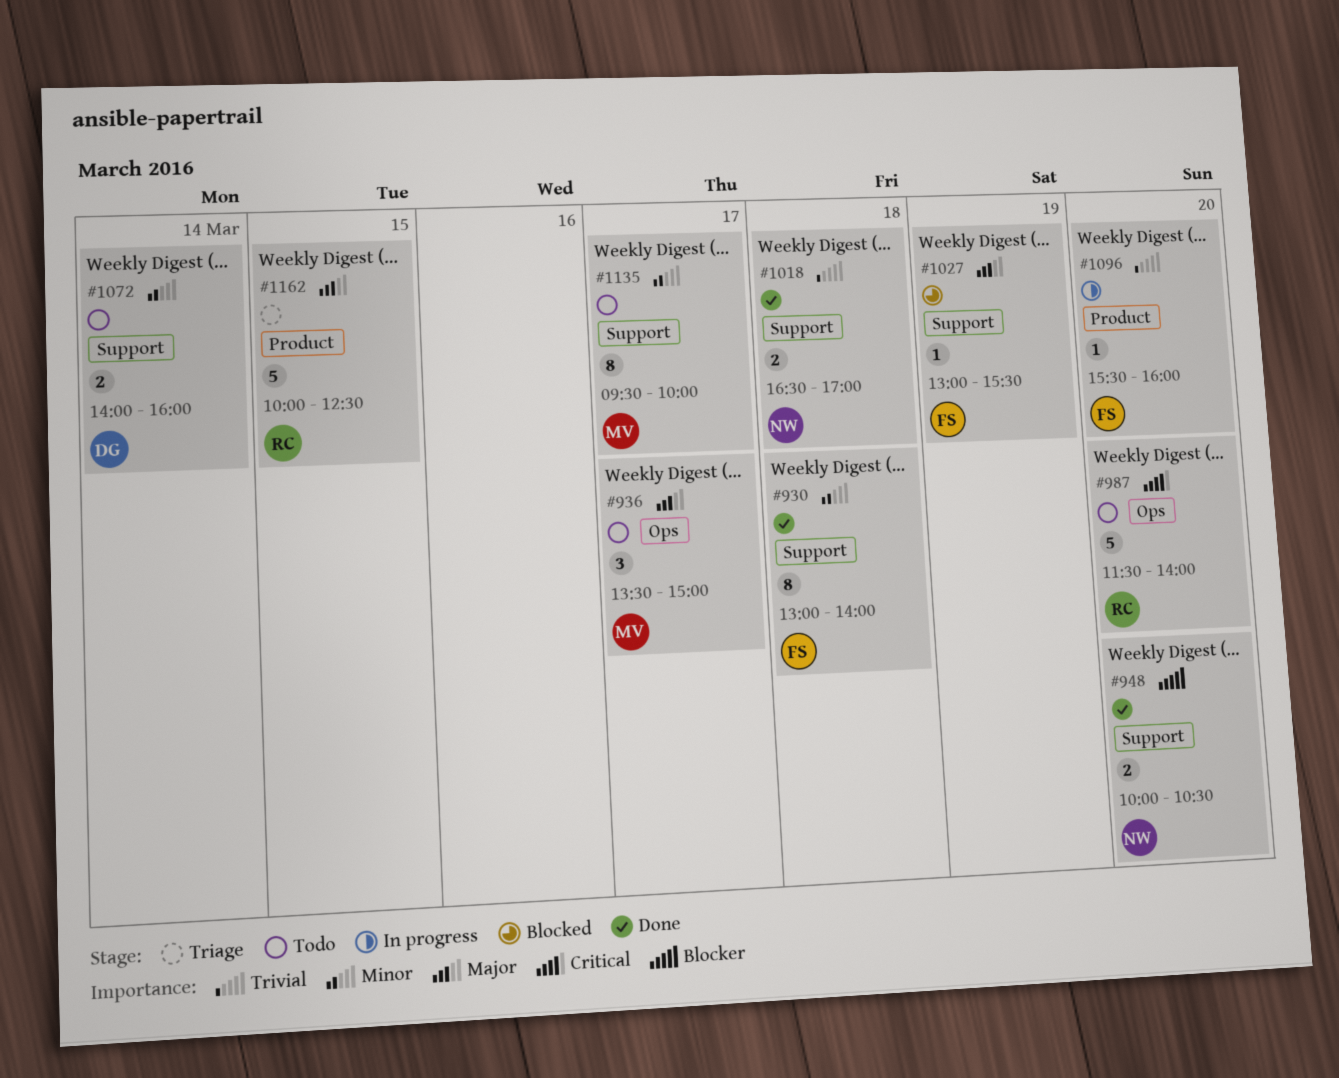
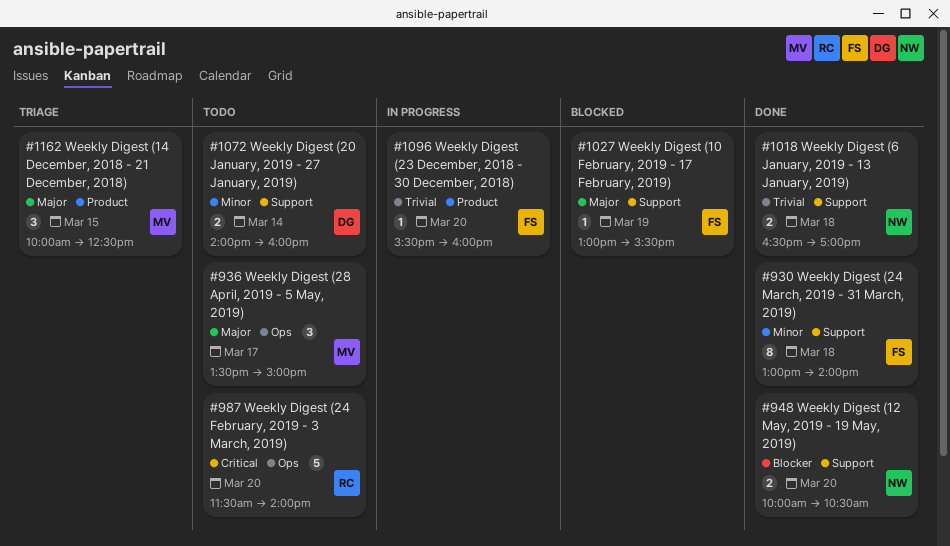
#1135: present -> none
#1162, owner: RC -> MV
#1162, estimate: 5 -> 3

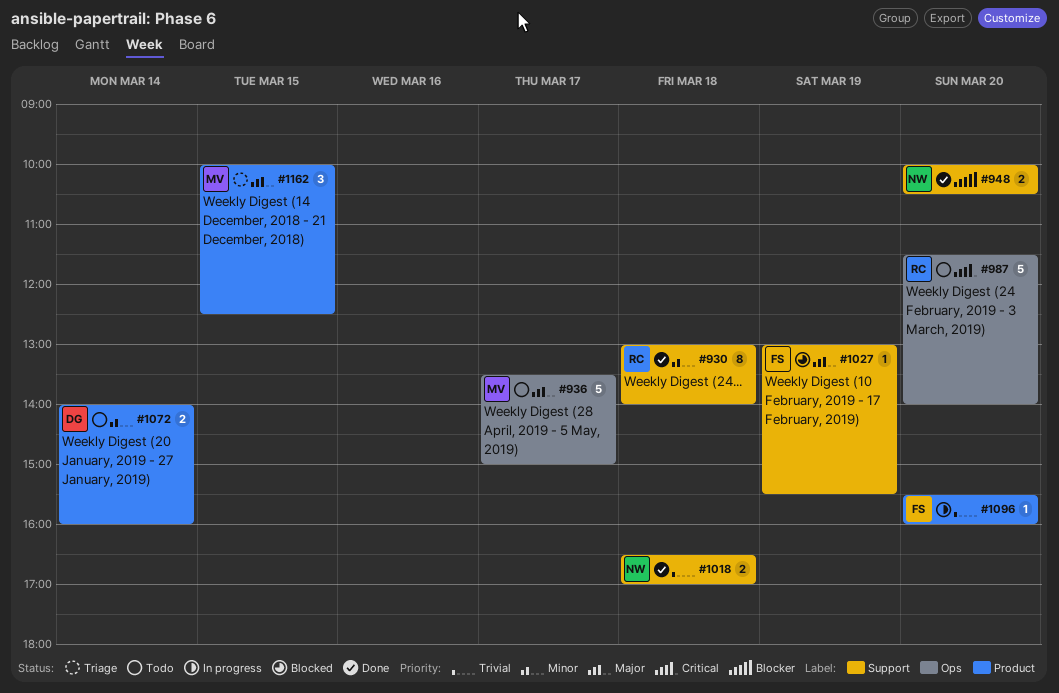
#930, owner: FS -> RC
#936, estimate: 3 -> 5
#1072, label: Support -> Product

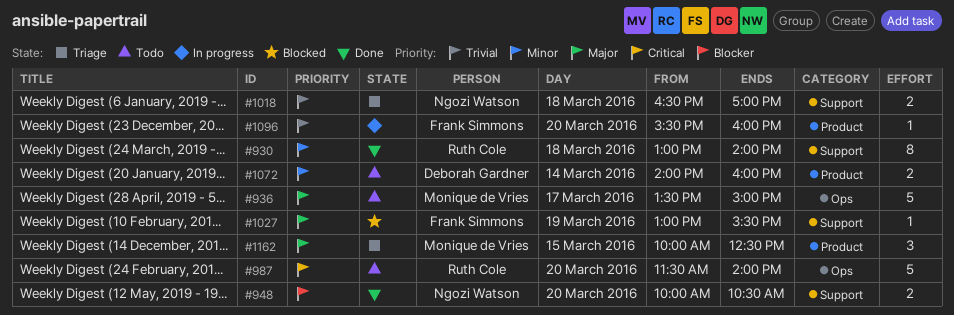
#1018, status: Done -> Triage

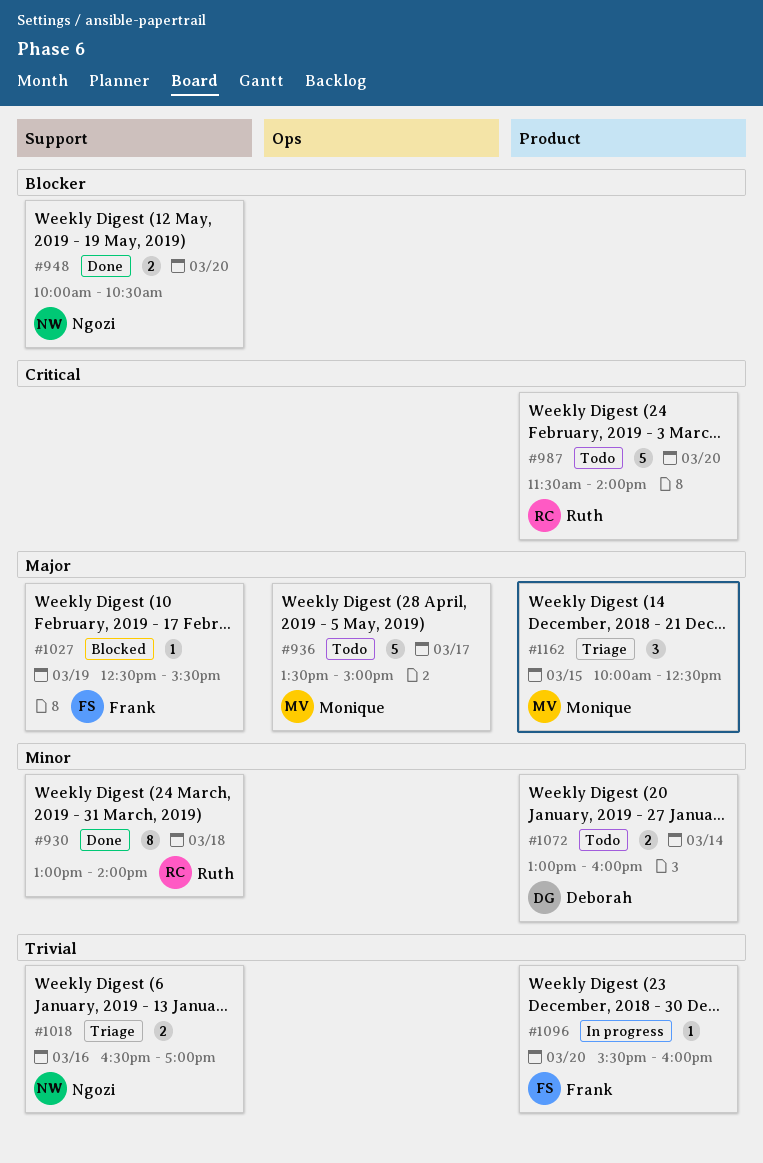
#987, label: Ops -> Product
#1018, day: Mar 18 -> Mar 16
#1027, begins: 13:00 -> 12:30
#1072, begins: 14:00 -> 13:00

